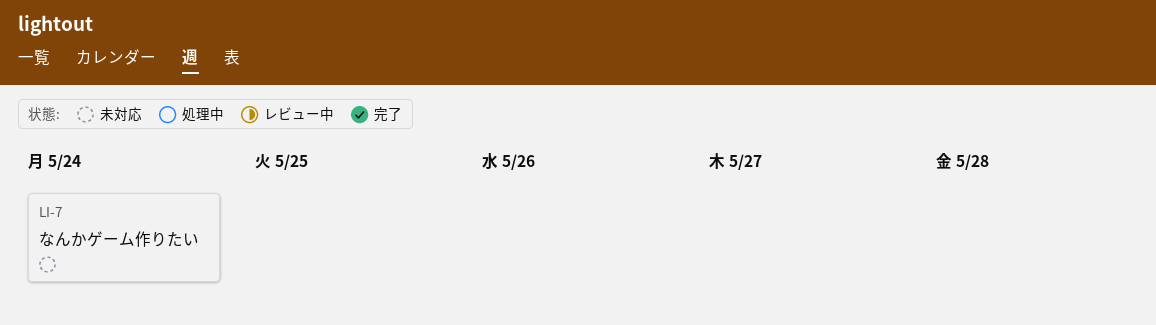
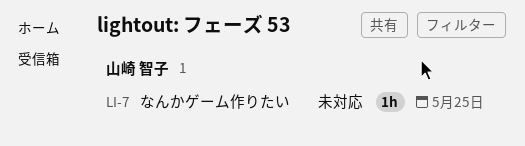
LI-7, due: May 24 -> May 25

